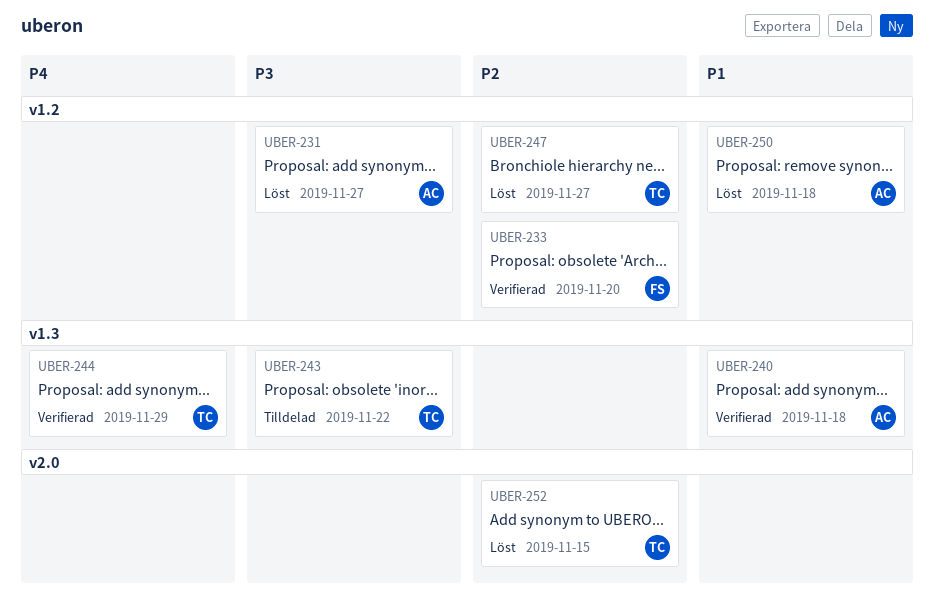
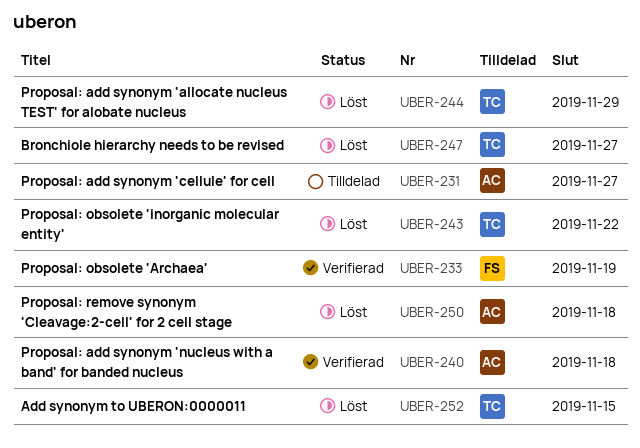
UBER-231, status: Löst -> Tilldelad
UBER-233, due: Nov 20 -> Nov 19
UBER-243, status: Tilldelad -> Löst
UBER-244, status: Verifierad -> Löst

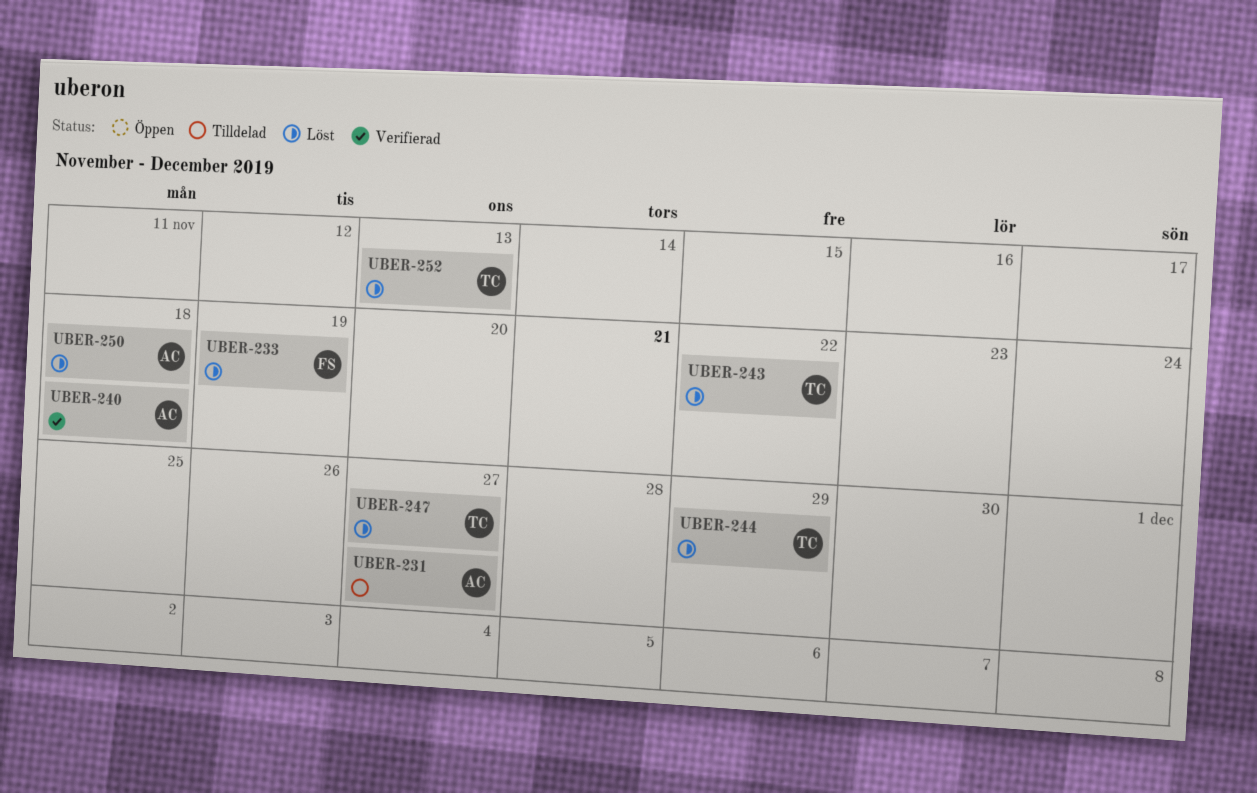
UBER-233, status: Verifierad -> Löst
UBER-252, due: Nov 15 -> Nov 13

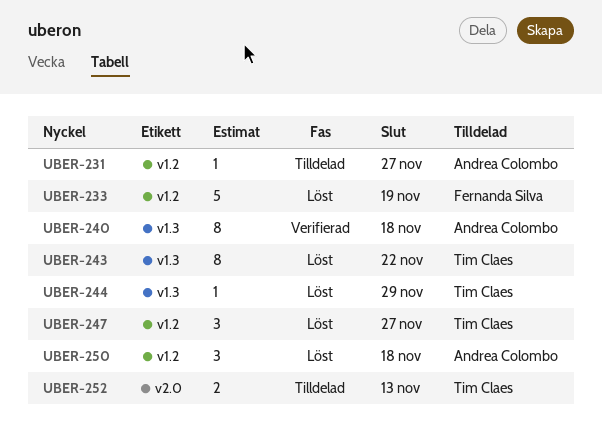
UBER-252, status: Löst -> Tilldelad

